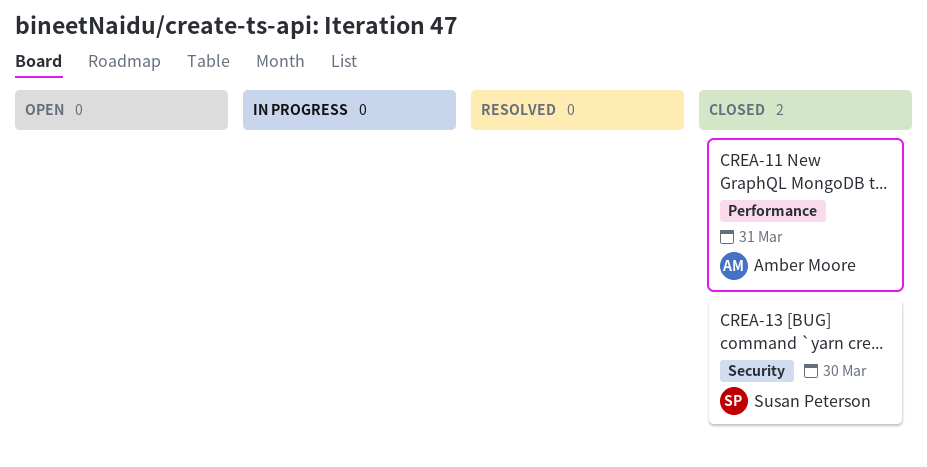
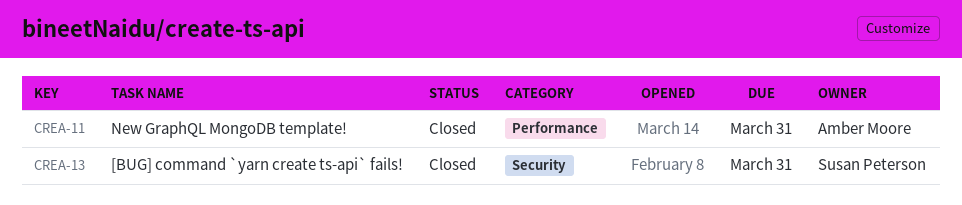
CREA-13, due: Mar 30 -> Mar 31

